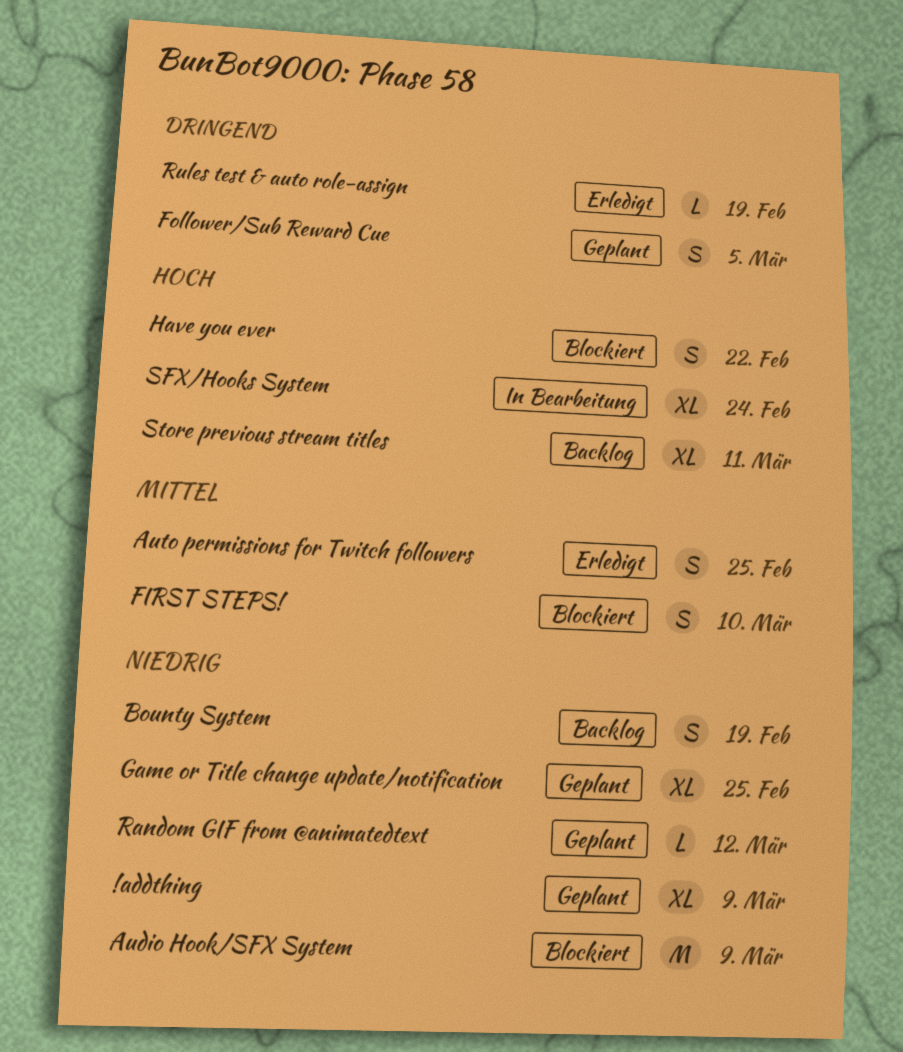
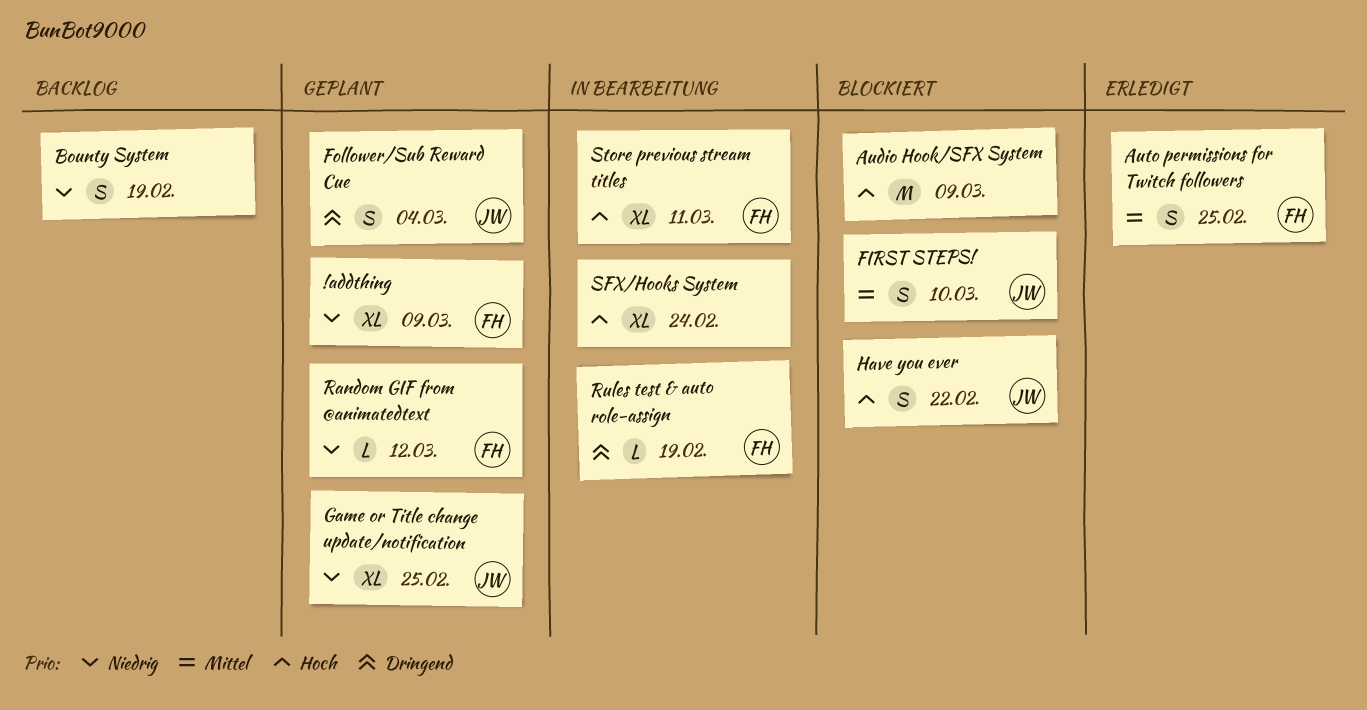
Audio Hook/SFX System, priority: Niedrig -> Hoch
Follower/Sub Reward Cue, due: Mar 5 -> Mar 4
Rules test & auto role-assign, status: Erledigt -> In Bearbeitung
Store previous stream titles, status: Backlog -> In Bearbeitung

